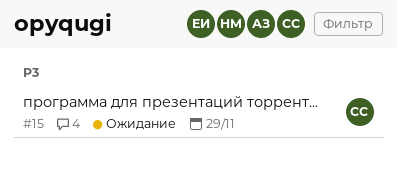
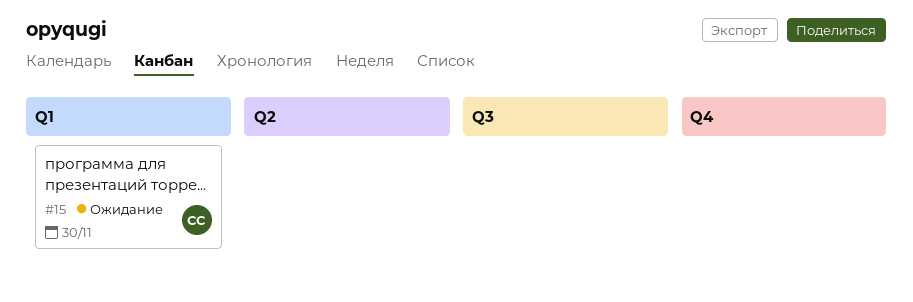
#15, due: Nov 29 -> Nov 30

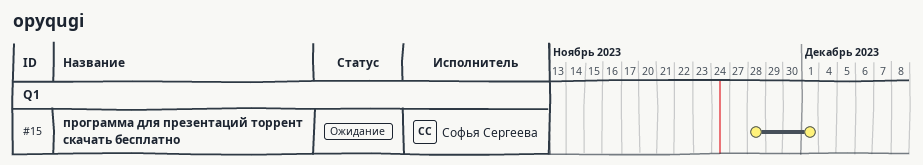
#15, due: Nov 30 -> Dec 1

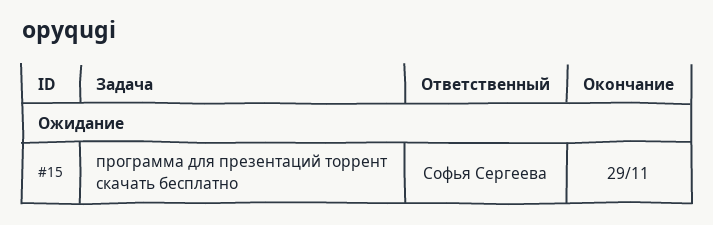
#15, due: Dec 1 -> Nov 29

